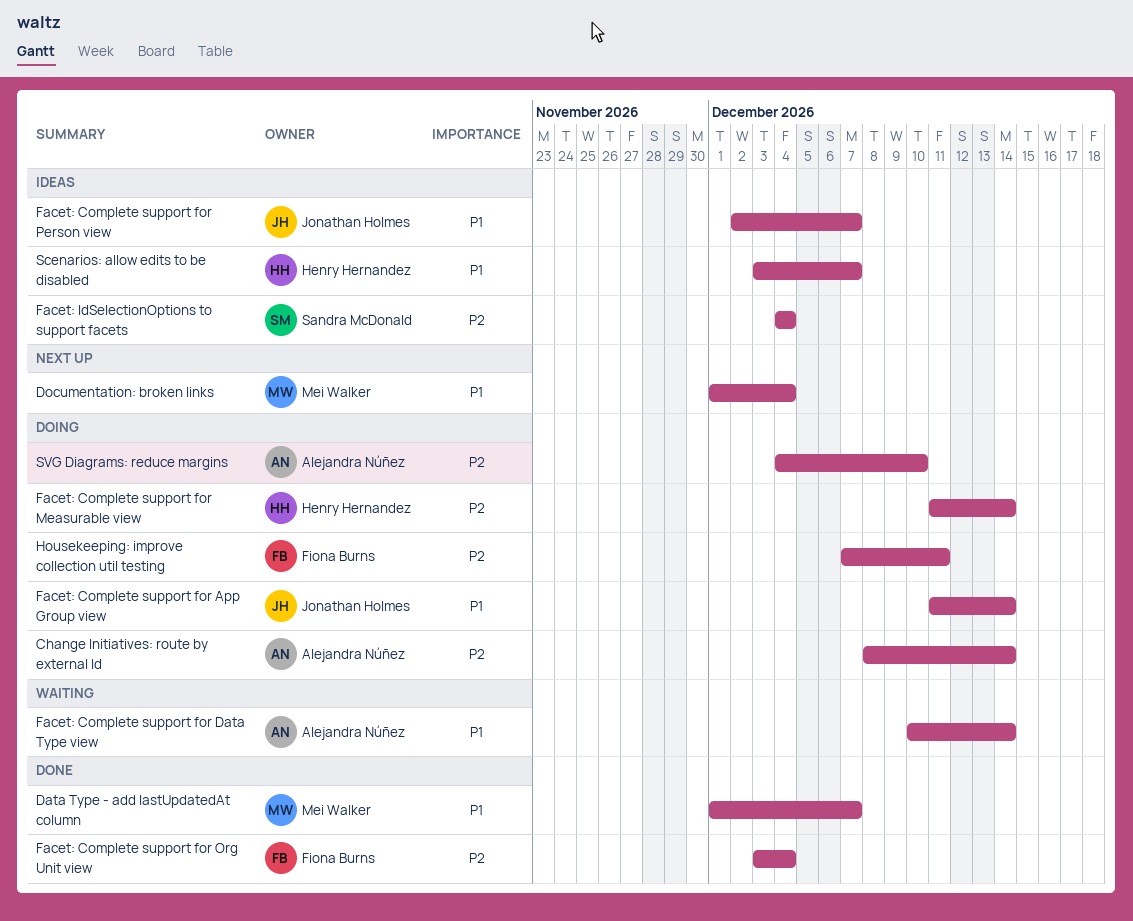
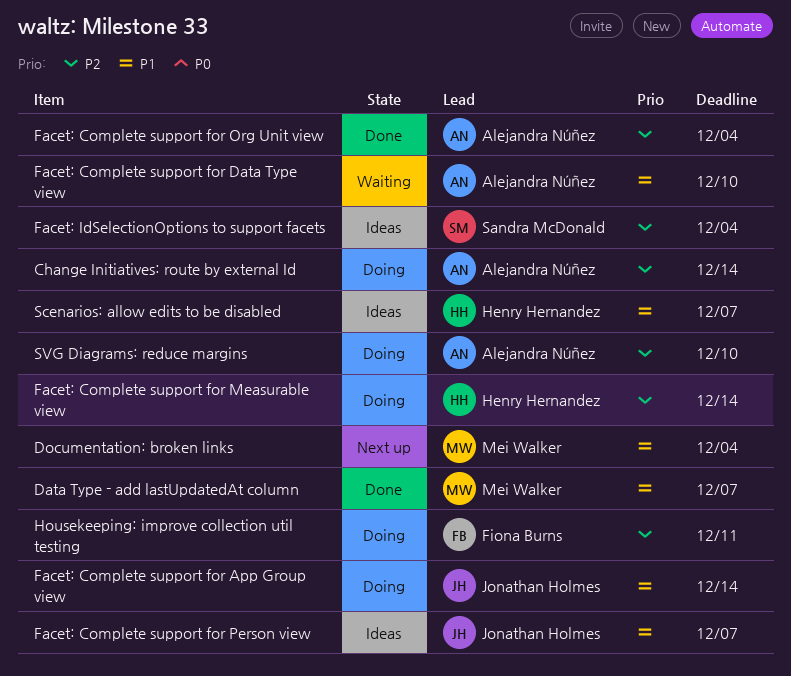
Facet: Complete support for Data Type view, due: Dec 14 -> Dec 10
Facet: Complete support for Org Unit view, owner: Fiona Burns -> Alejandra Núñez

